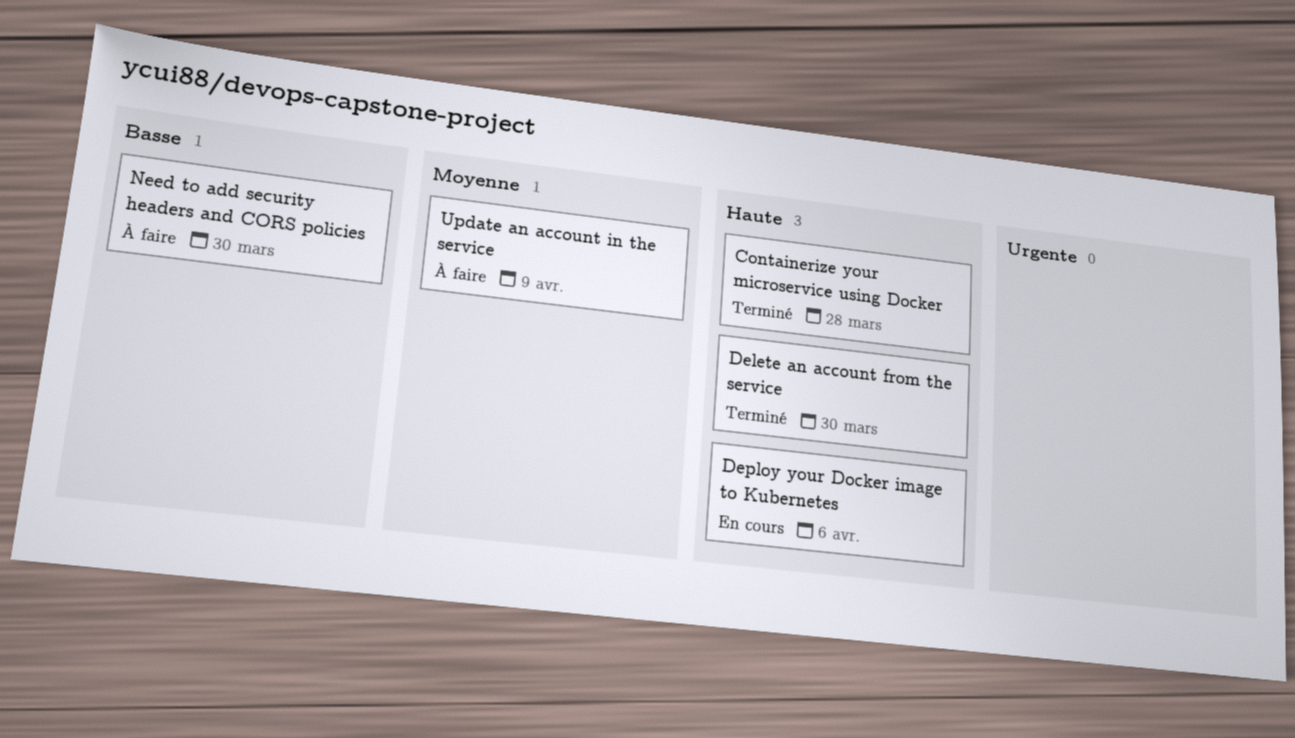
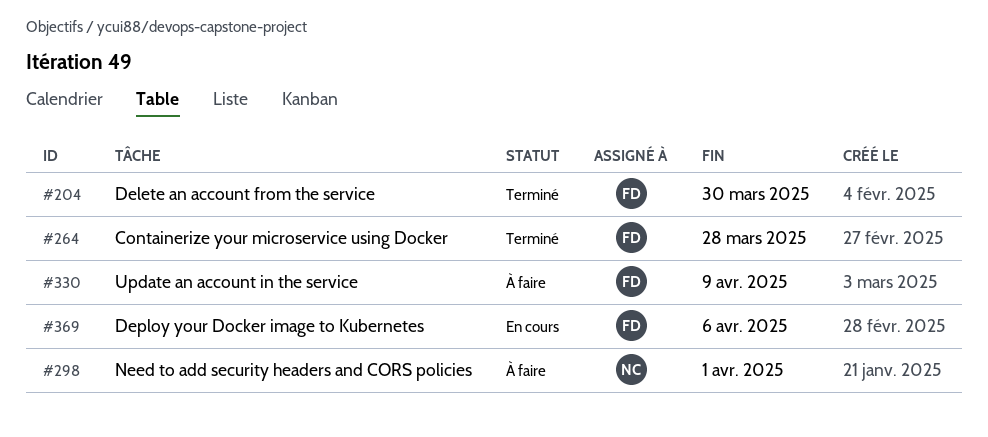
Need to add security headers and CORS policies, due: Mar 30 -> Apr 1

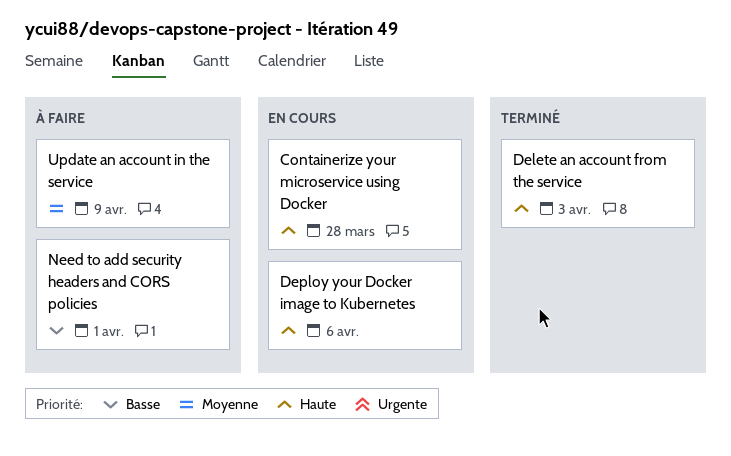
Containerize your microservice using Docker, status: Terminé -> En cours
Delete an account from the service, due: Mar 30 -> Apr 3

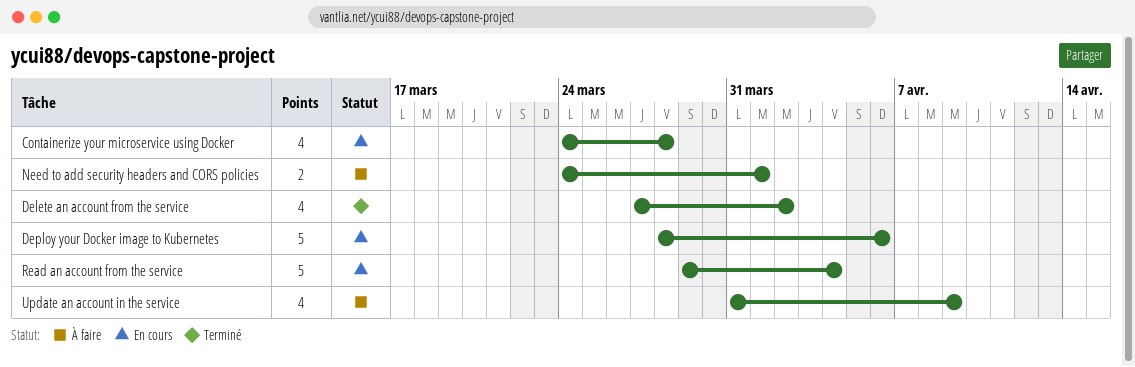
Delete an account from the service, due: Apr 3 -> Apr 2
Read an account from the service: none -> present

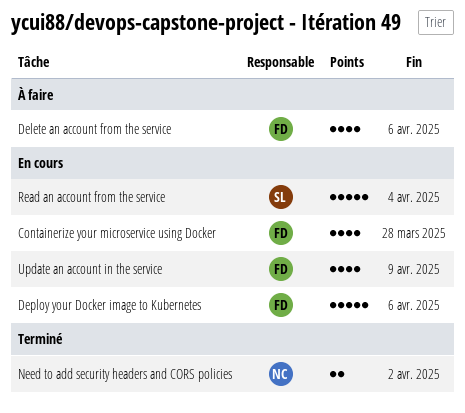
Delete an account from the service, status: Terminé -> À faire
Delete an account from the service, due: Apr 2 -> Apr 6
Need to add security headers and CORS policies, status: À faire -> Terminé
Need to add security headers and CORS policies, due: Apr 1 -> Apr 2
Update an account in the service, status: À faire -> En cours

